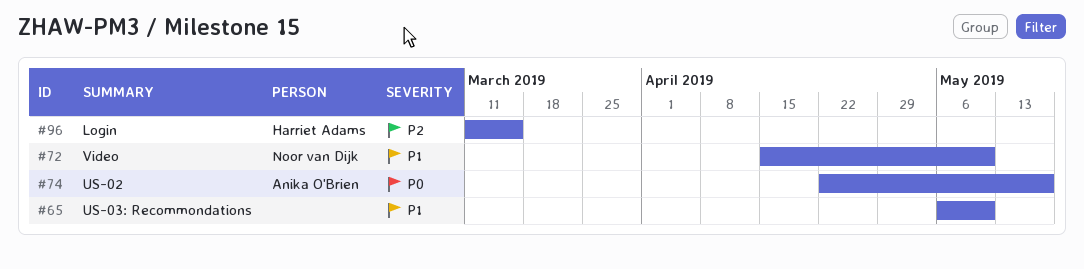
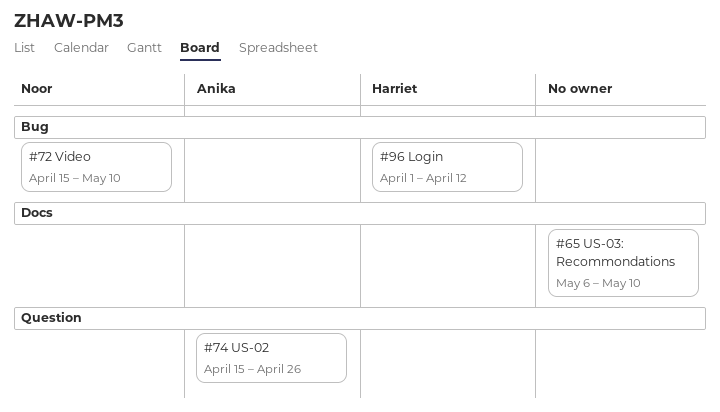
#74, start: Apr 22 -> Apr 15
#74, due: May 17 -> Apr 26
#96, start: Mar 11 -> Apr 1
#96, due: Mar 15 -> Apr 12

